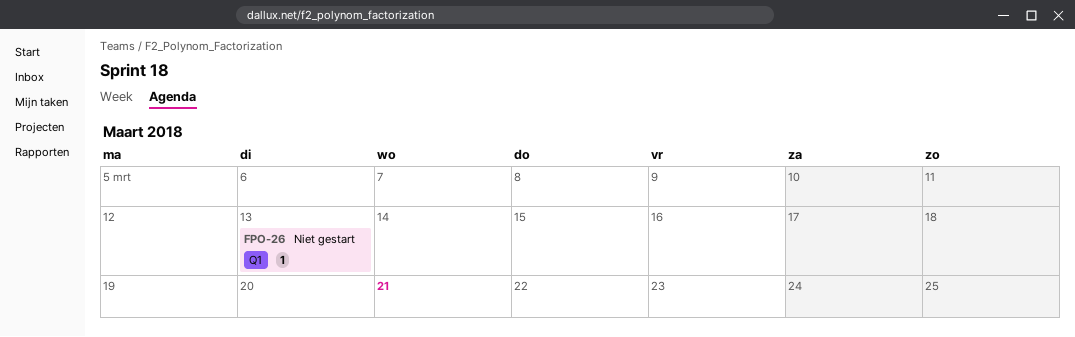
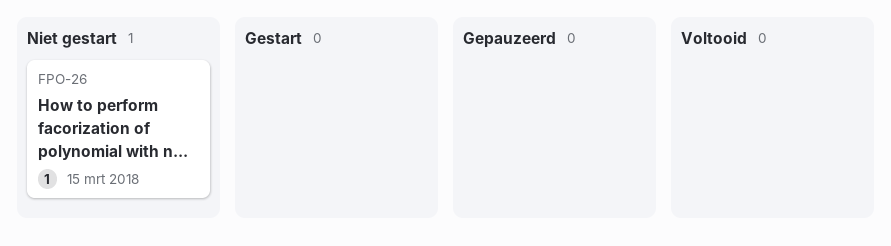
FPO-26, due: Mar 13 -> Mar 15

